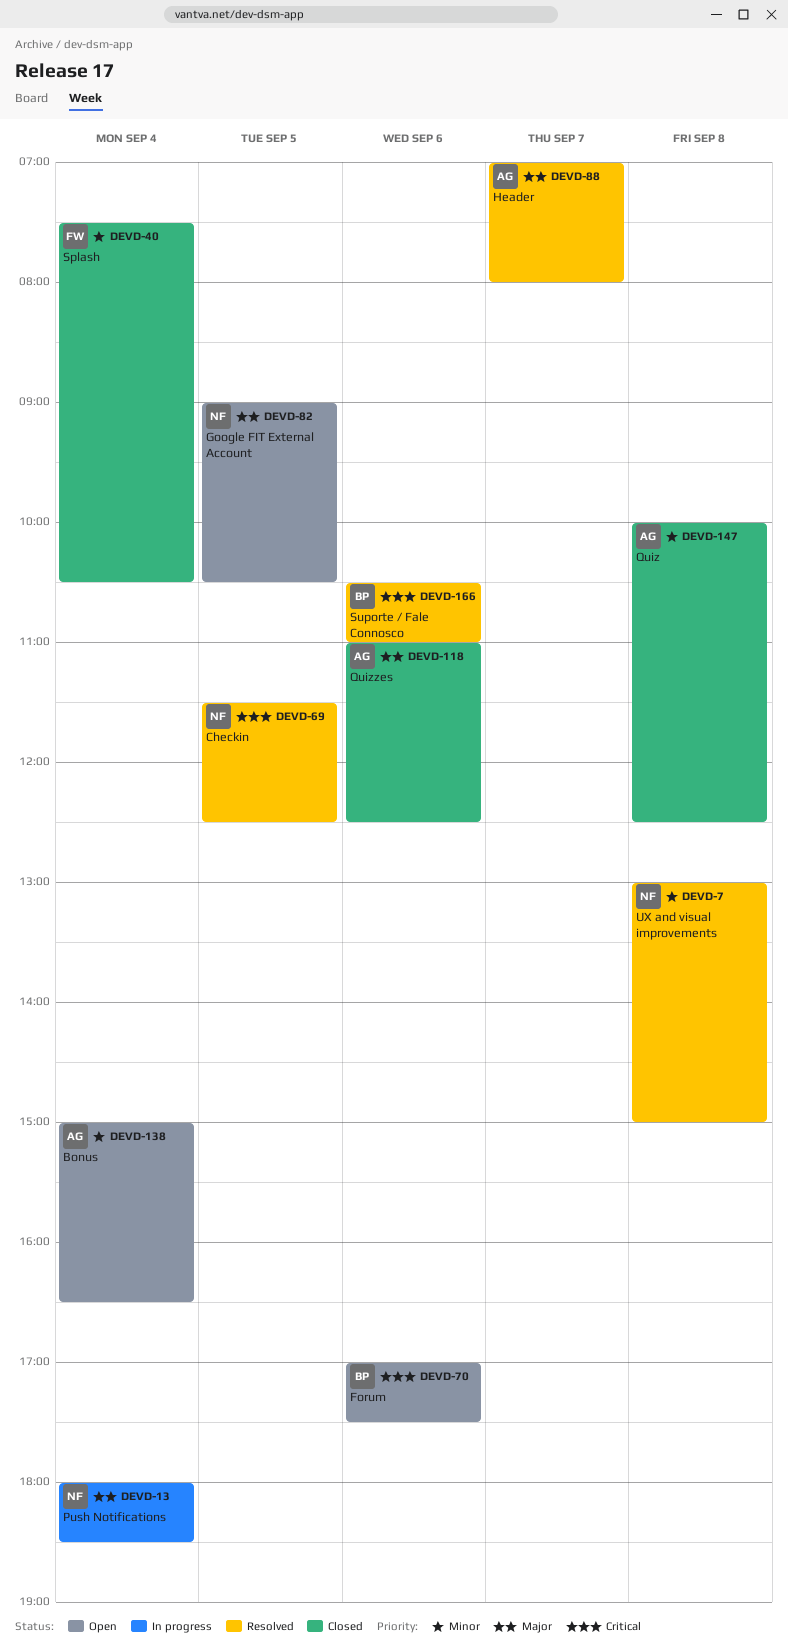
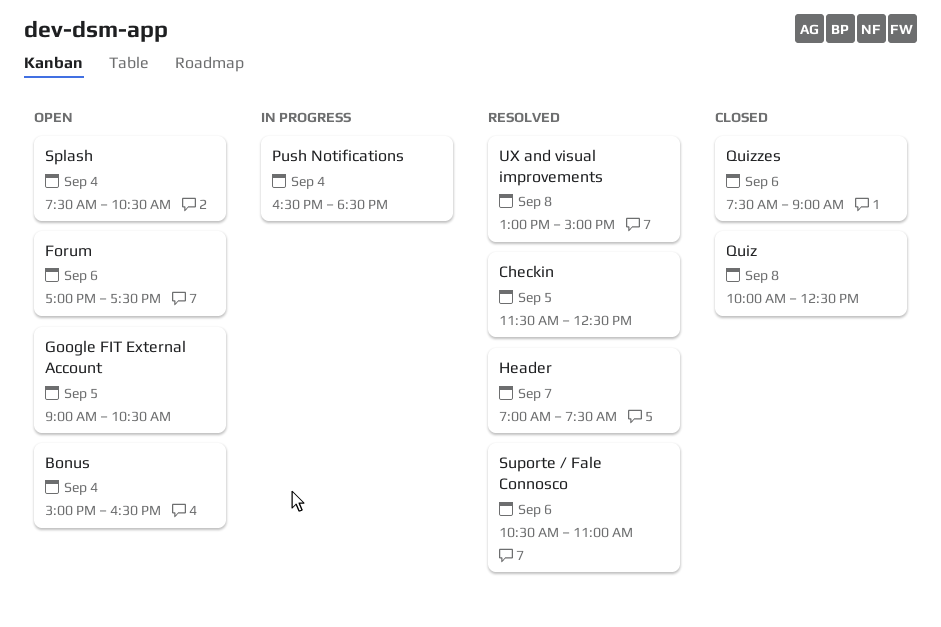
Header, ends: 08:00 -> 07:30
Push Notifications, begins: 18:00 -> 16:30
Quizzes, begins: 11:00 -> 07:30
Quizzes, ends: 12:30 -> 09:00
Splash, status: Closed -> Open

